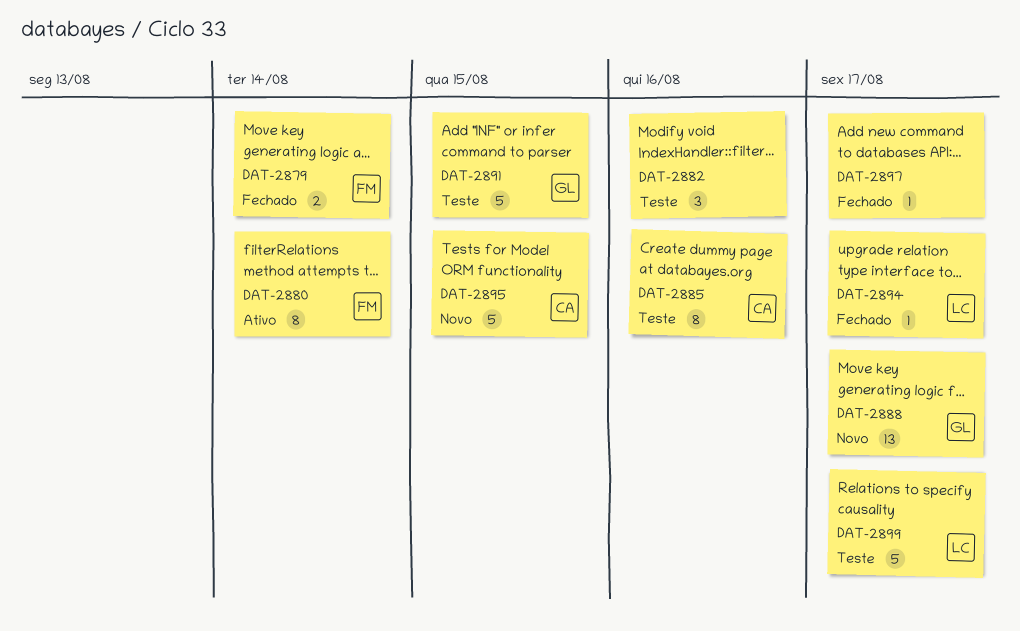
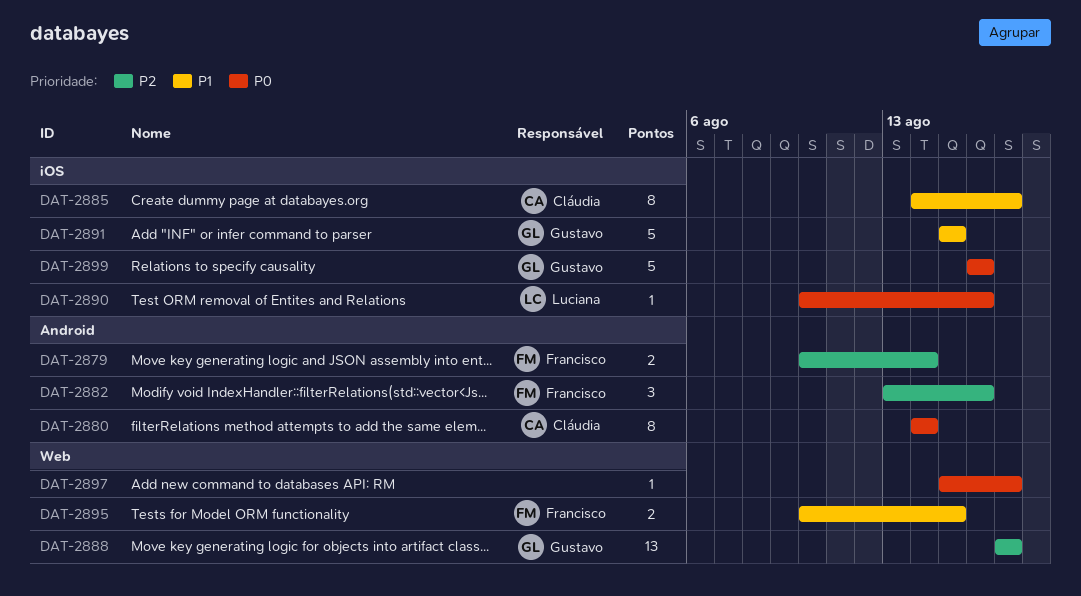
DAT-2880, owner: Francisco -> Cláudia
DAT-2882, owner: none -> Francisco
DAT-2885, due: Aug 16 -> Aug 17
DAT-2890: none -> present
DAT-2894: present -> none
DAT-2895, owner: Cláudia -> Francisco
DAT-2895, estimate: 5 -> 2
DAT-2899, owner: Luciana -> Gustavo
DAT-2899, due: Aug 17 -> Aug 16

